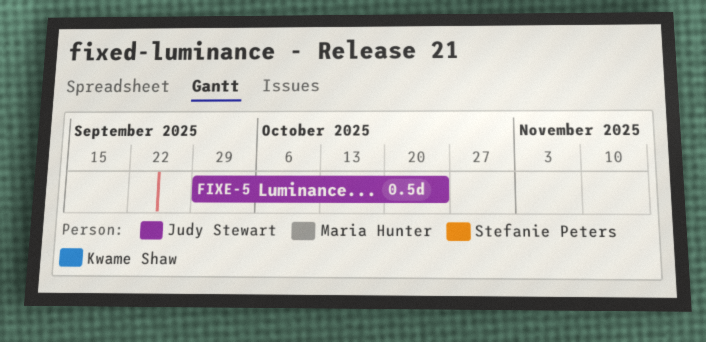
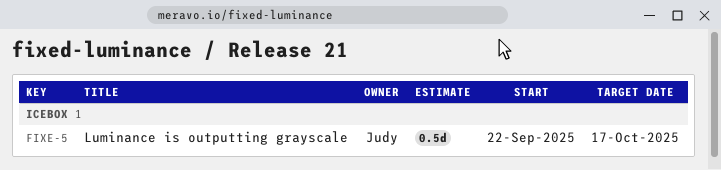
FIXE-5, start: Sep 29 -> Sep 22
FIXE-5, due: Oct 24 -> Oct 17

